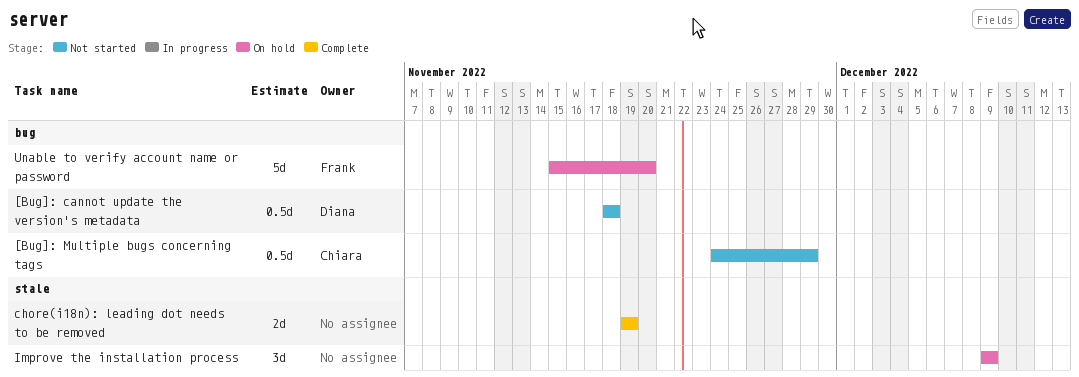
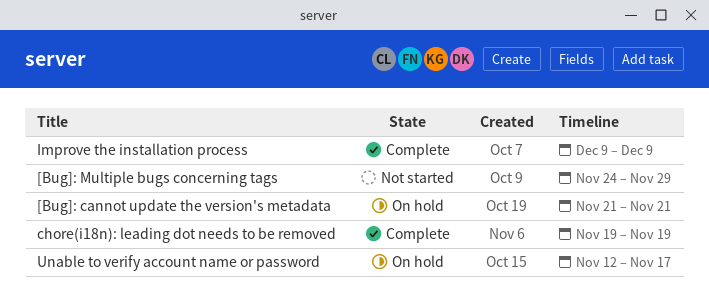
[Bug]: cannot update the version's metadata, status: Not started -> On hold
[Bug]: cannot update the version's metadata, start: Nov 18 -> Nov 21
[Bug]: cannot update the version's metadata, due: Nov 18 -> Nov 21
Improve the installation process, status: On hold -> Complete
Unable to verify account name or password, start: Nov 15 -> Nov 12
Unable to verify account name or password, due: Nov 20 -> Nov 17

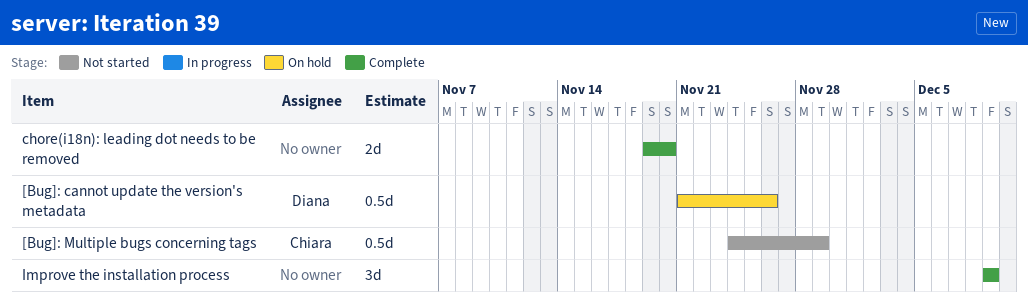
[Bug]: cannot update the version's metadata, due: Nov 21 -> Nov 26
chore(i18n): leading dot needs to be removed, due: Nov 19 -> Nov 20
Unable to verify account name or password: present -> none

